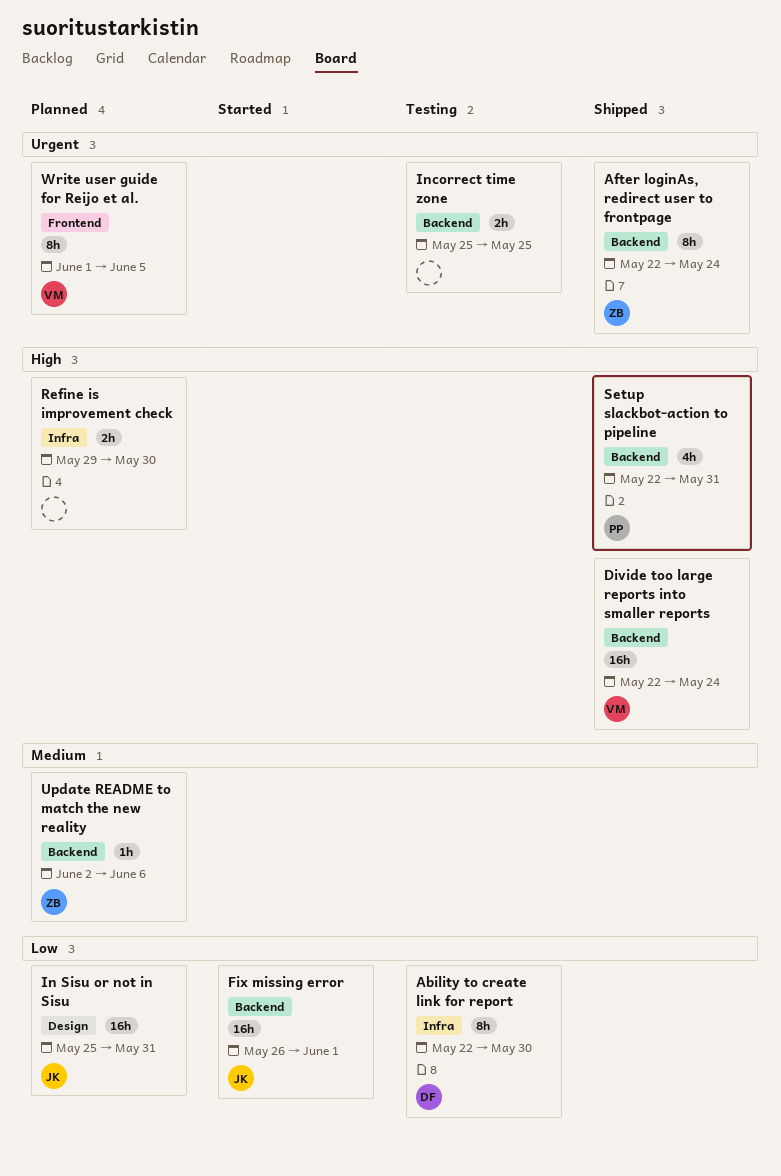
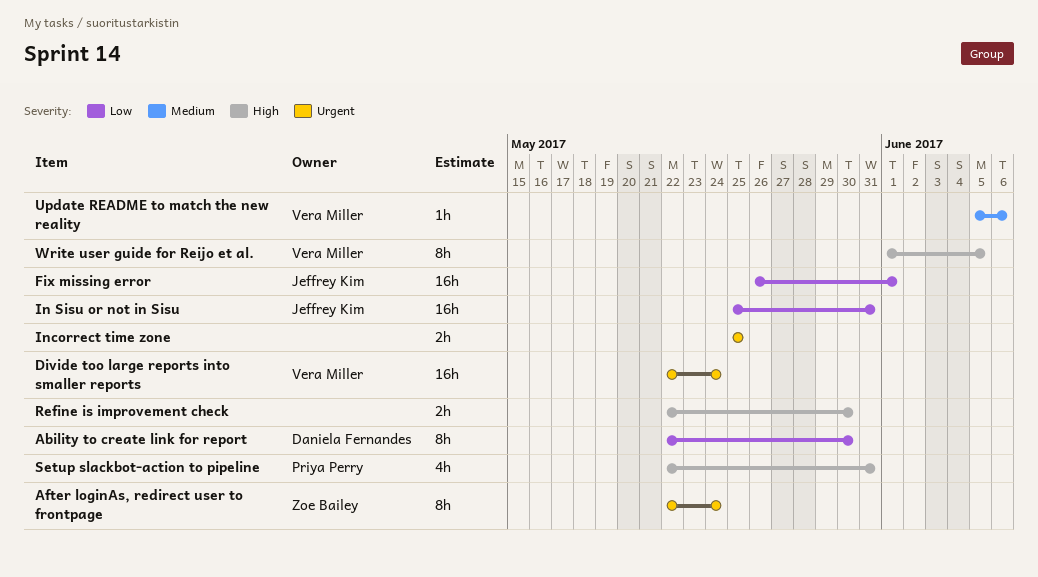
Divide too large reports into smaller reports, priority: High -> Urgent
Refine is improvement check, start: May 29 -> May 22
Update README to match the new reality, owner: Zoe Bailey -> Vera Miller
Update README to match the new reality, start: Jun 2 -> Jun 5
Write user guide for Reijo et al., priority: Urgent -> High

